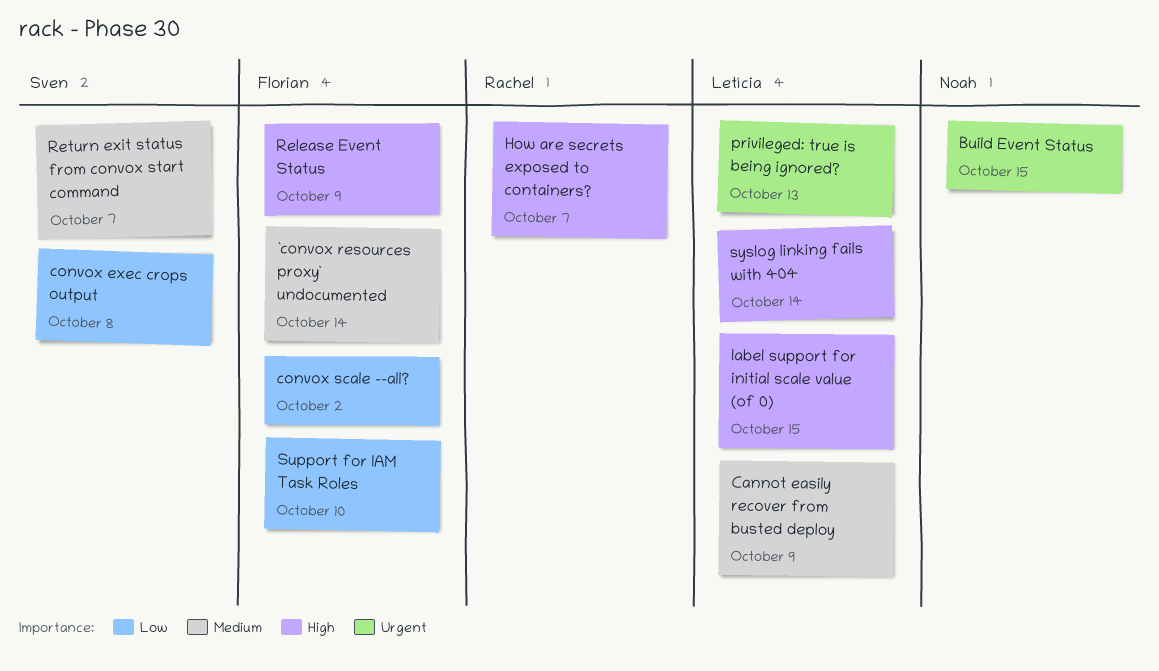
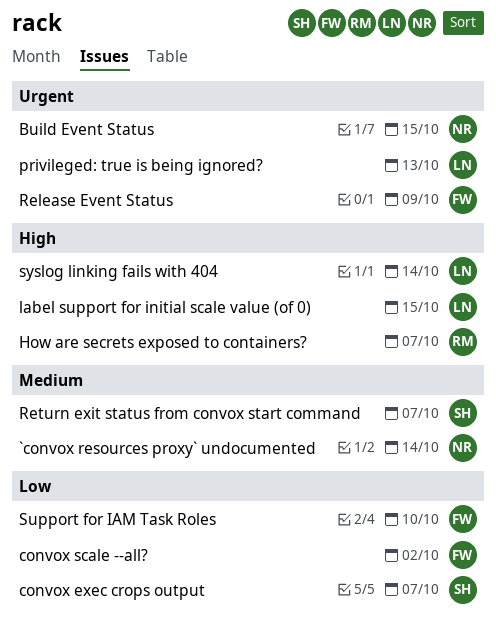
`convox resources proxy` undocumented, owner: Florian -> Noah
Cannot easily recover from busted deploy: present -> none
convox exec crops output, due: Oct 8 -> Oct 7
Release Event Status, priority: High -> Urgent

